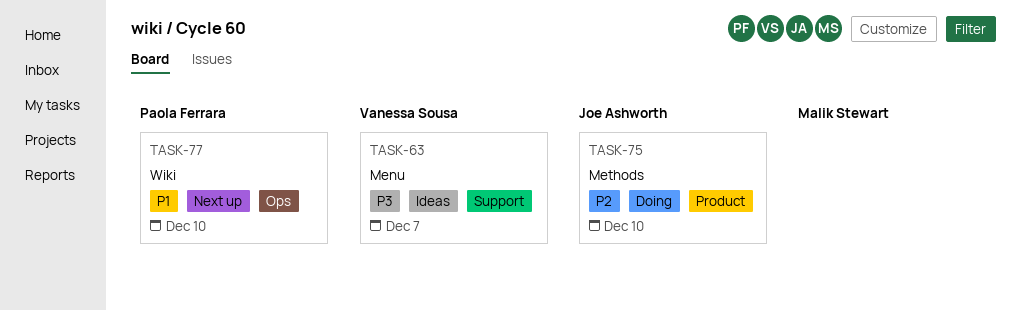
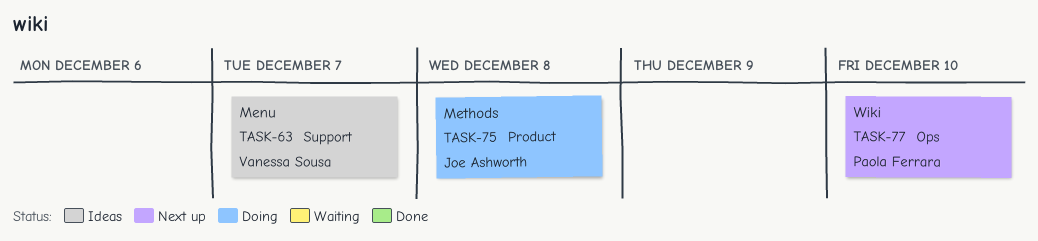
TASK-75, due: Dec 10 -> Dec 8

